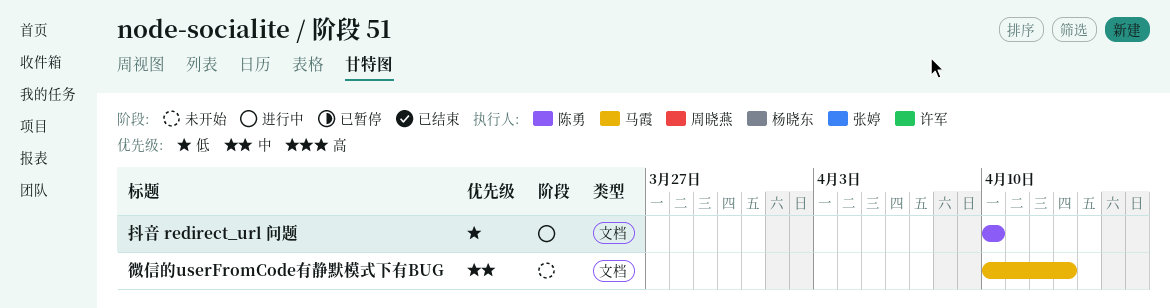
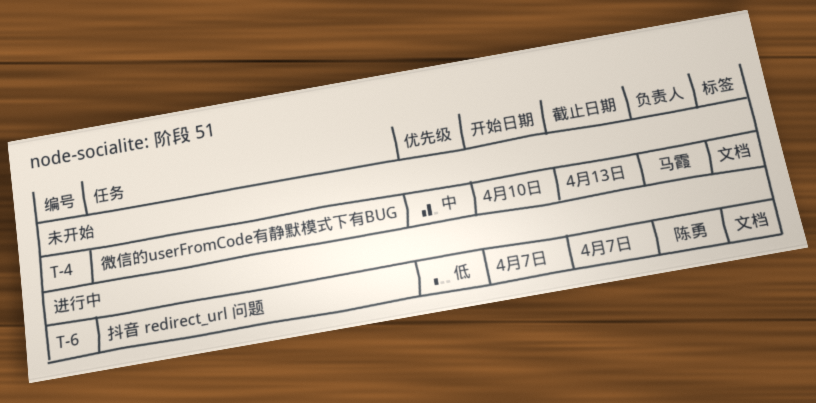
抖音 redirect_url 问题, start: Apr 10 -> Apr 7
抖音 redirect_url 问题, due: Apr 10 -> Apr 7

